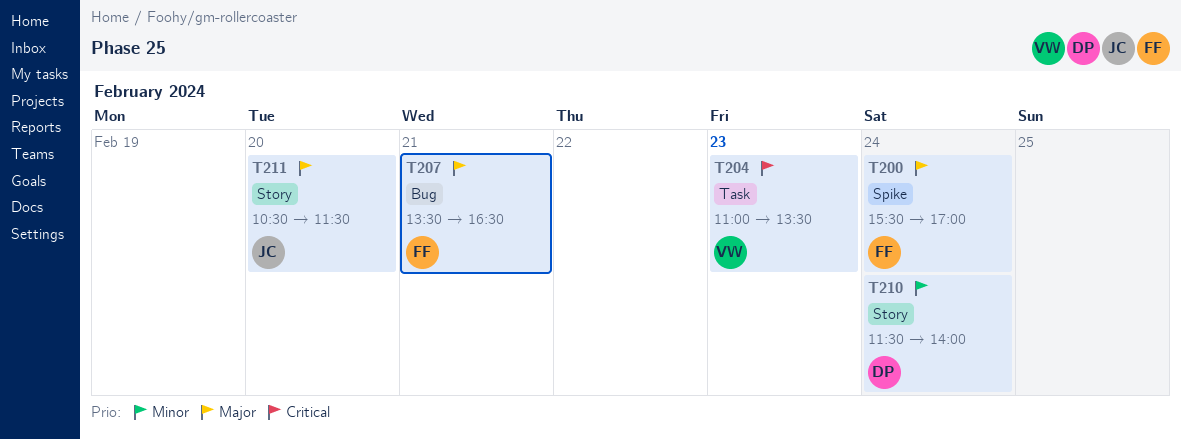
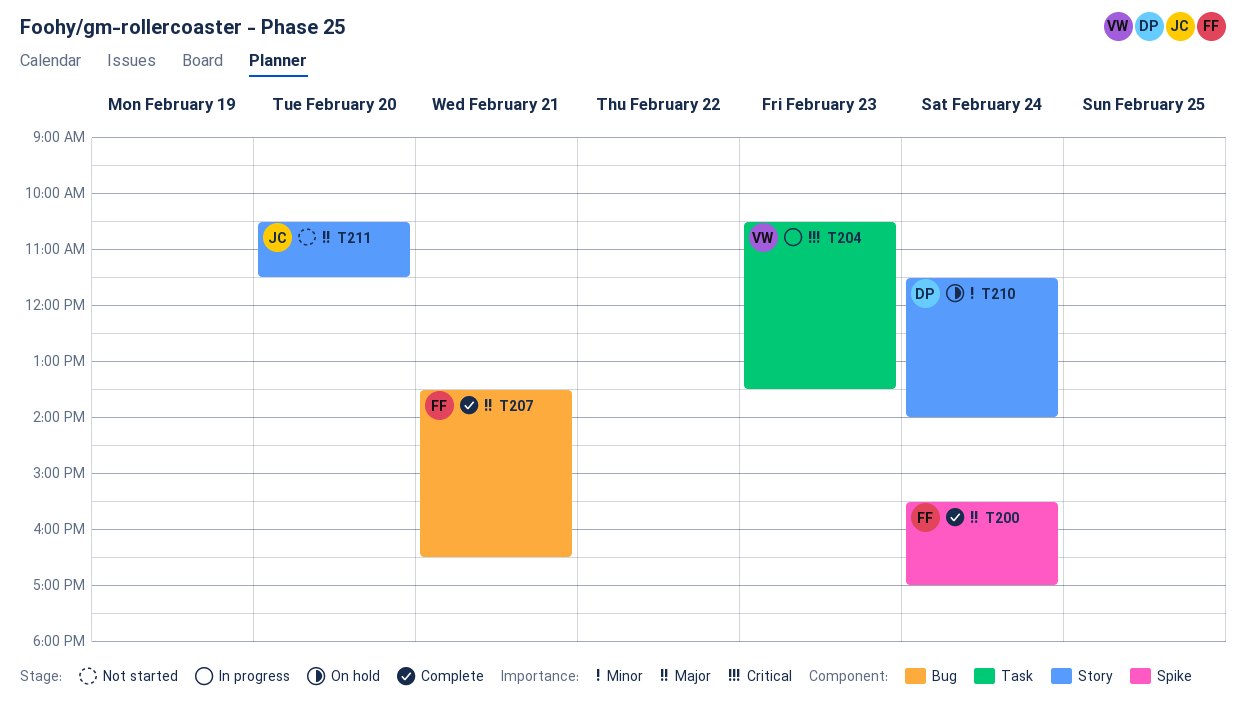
T204, begins: 11:00 -> 10:30

